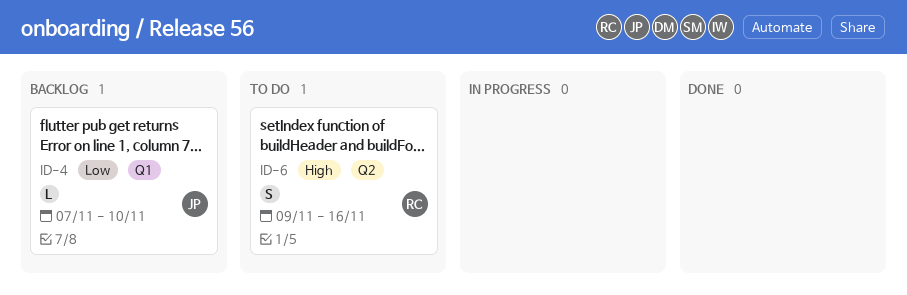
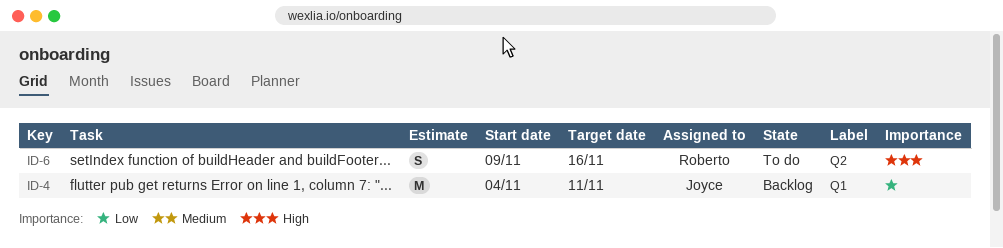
ID-4, estimate: L -> M
ID-4, start: Nov 7 -> Nov 4
ID-4, due: Nov 10 -> Nov 11

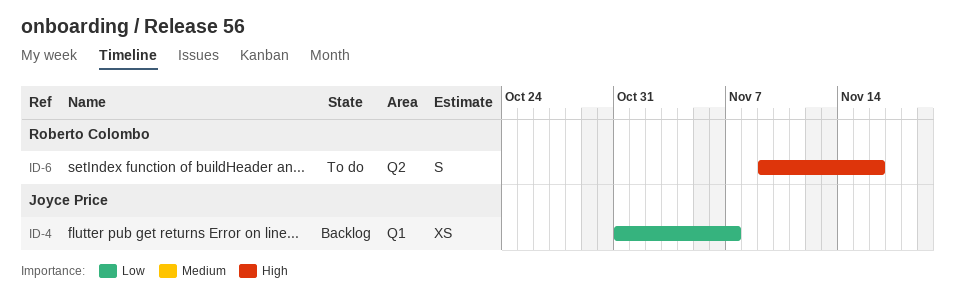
ID-4, estimate: M -> XS
ID-4, start: Nov 4 -> Oct 31
ID-4, due: Nov 11 -> Nov 7

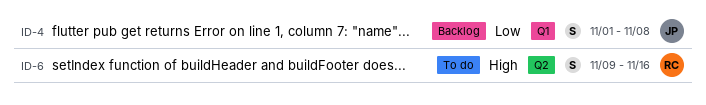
ID-4, estimate: XS -> S
ID-4, start: Oct 31 -> Nov 1
ID-4, due: Nov 7 -> Nov 8

